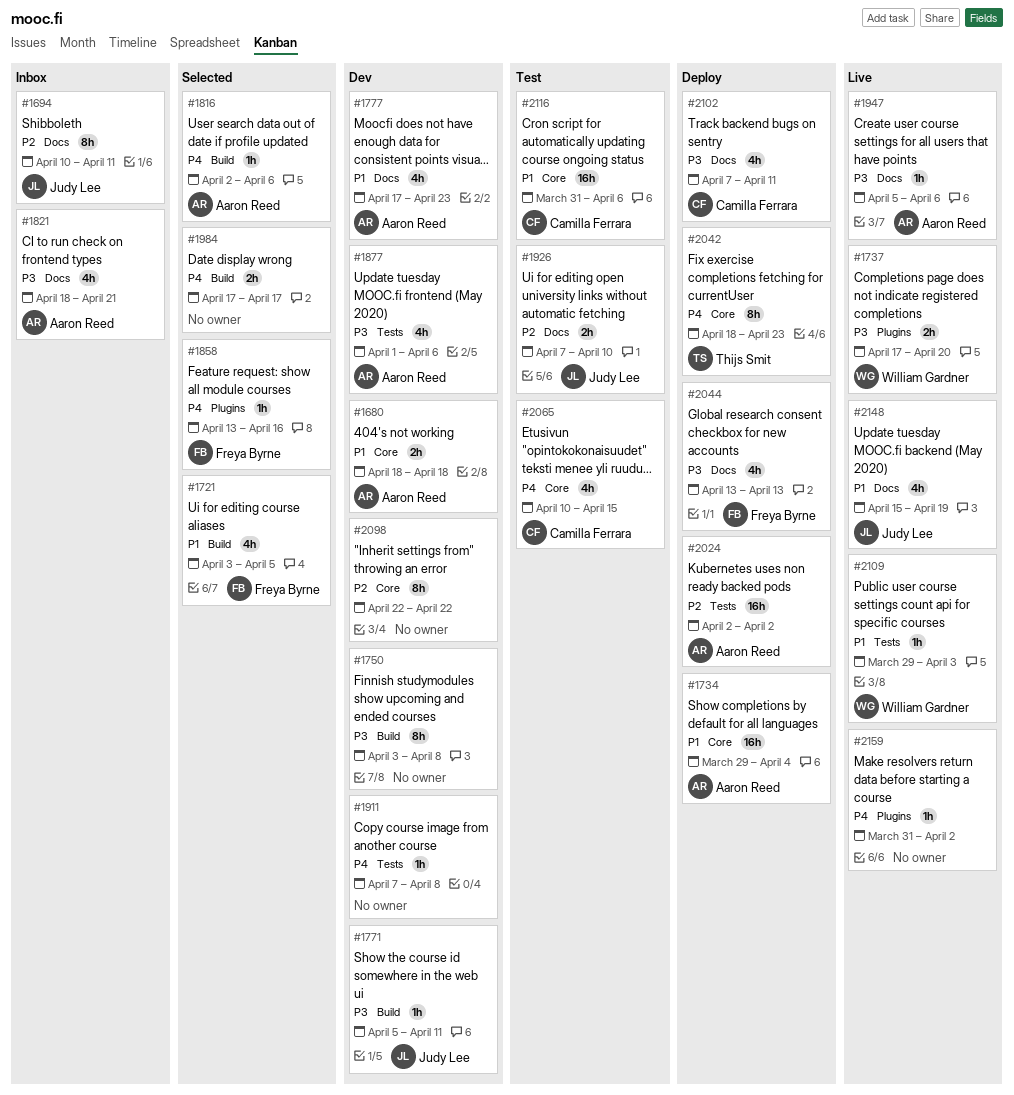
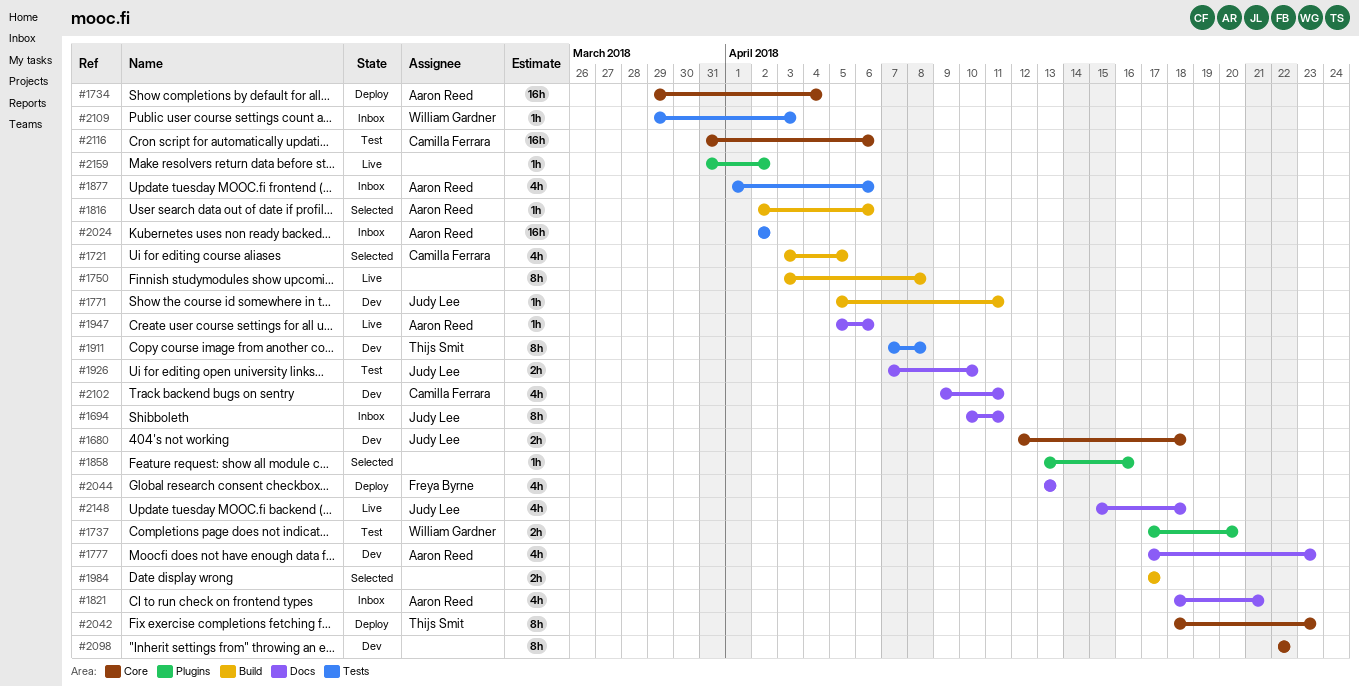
#1680, owner: Aaron Reed -> Judy Lee
#1680, start: Apr 18 -> Apr 12
#1721, owner: Freya Byrne -> Camilla Ferrara
#1737, status: Live -> Test
#1750, status: Dev -> Live
#1858, owner: Freya Byrne -> none
#1877, status: Dev -> Inbox
#1911, owner: none -> Thijs Smit
#1911, estimate: 1h -> 8h
#2024, status: Deploy -> Inbox
#2065: present -> none
#2102, status: Deploy -> Dev
#2102, start: Apr 7 -> Apr 9
#2109, status: Live -> Inbox
#2148, due: Apr 19 -> Apr 18

